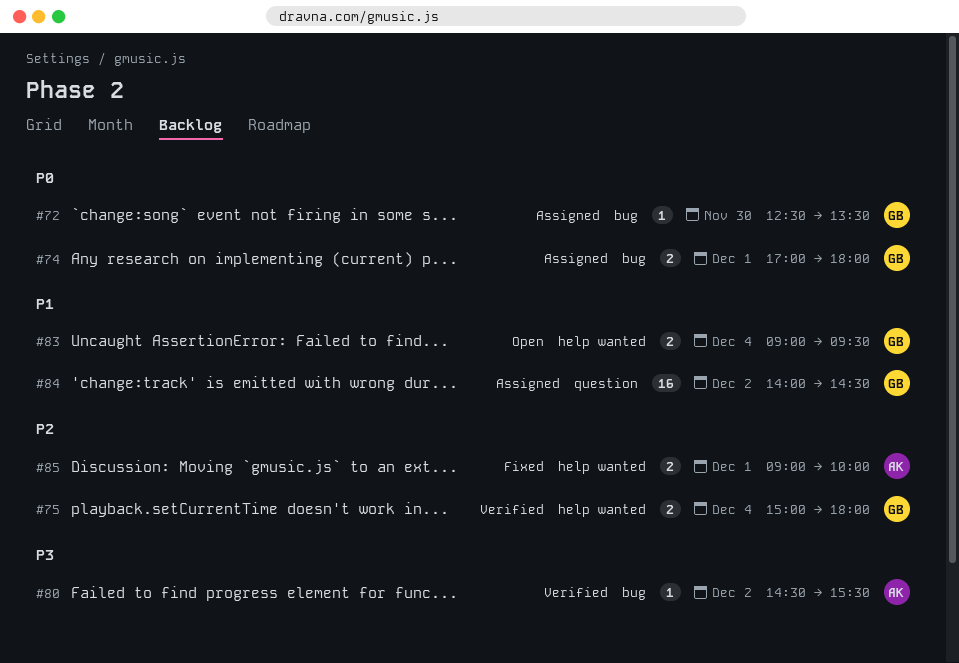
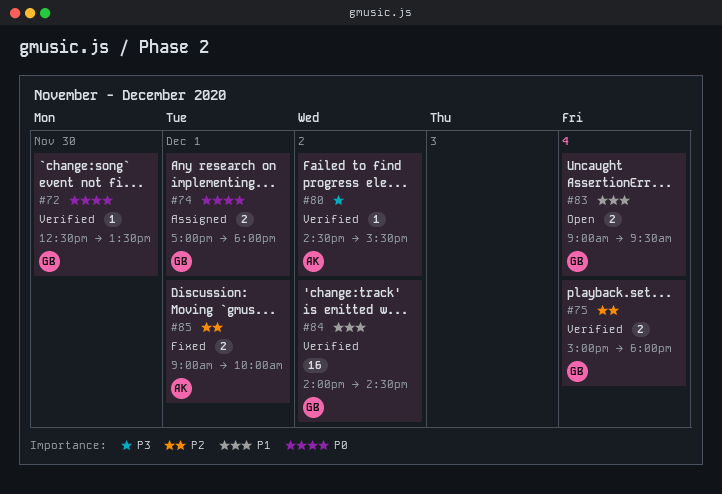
#72, status: Assigned -> Verified
#84, status: Assigned -> Verified

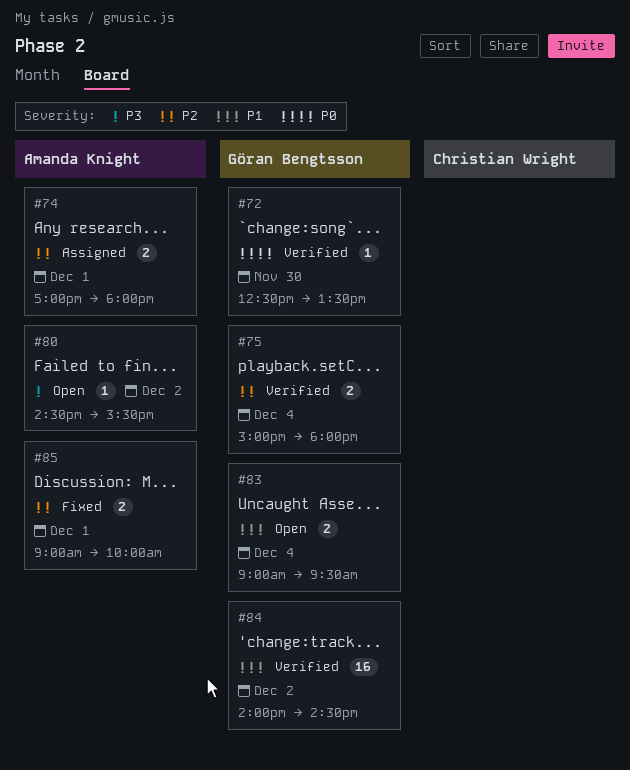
#74, owner: Göran Bengtsson -> Amanda Knight
#74, priority: P0 -> P2
#80, status: Verified -> Open

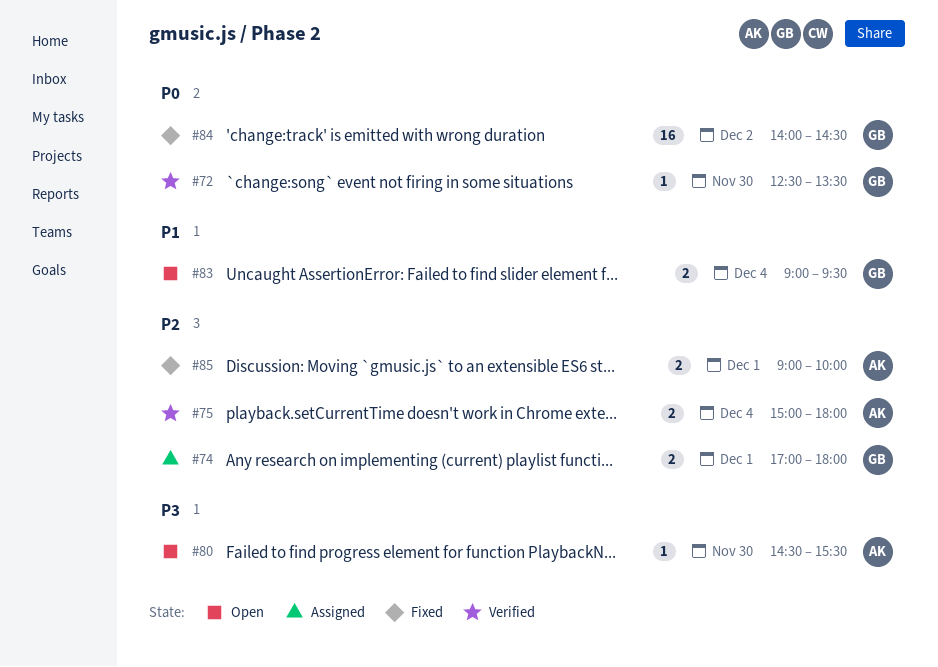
#74, owner: Amanda Knight -> Göran Bengtsson
#75, owner: Göran Bengtsson -> Amanda Knight
#80, day: Dec 2 -> Nov 30
#84, status: Verified -> Fixed
#84, priority: P1 -> P0

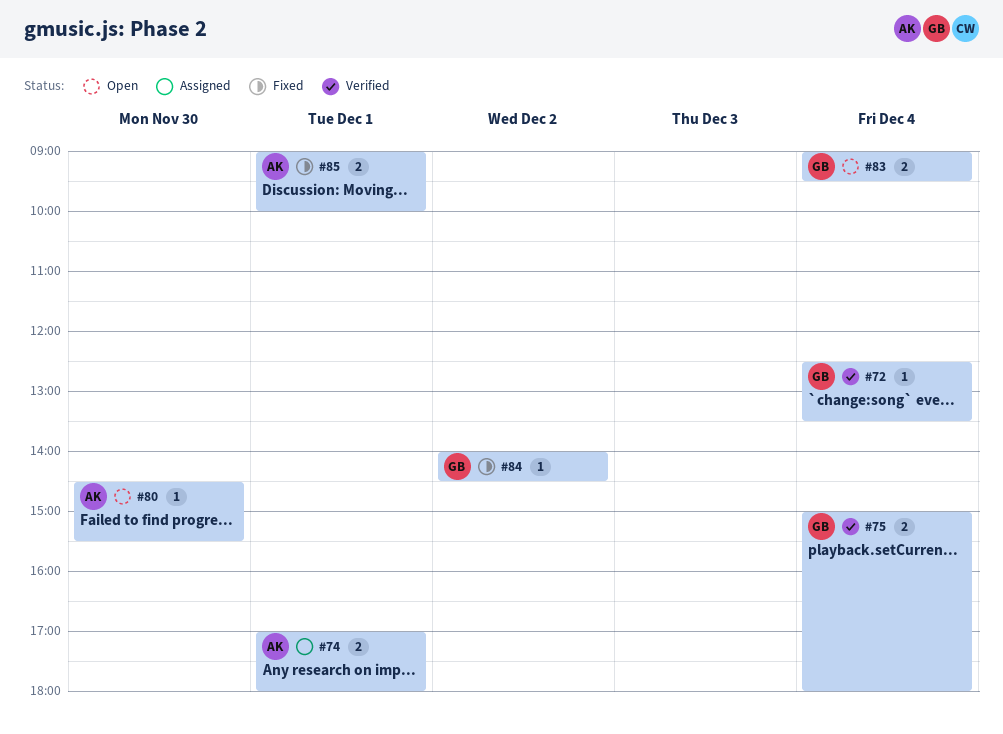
#72, day: Nov 30 -> Dec 4
#74, owner: GB -> AK
#75, owner: AK -> GB
#84, estimate: 16 -> 1

